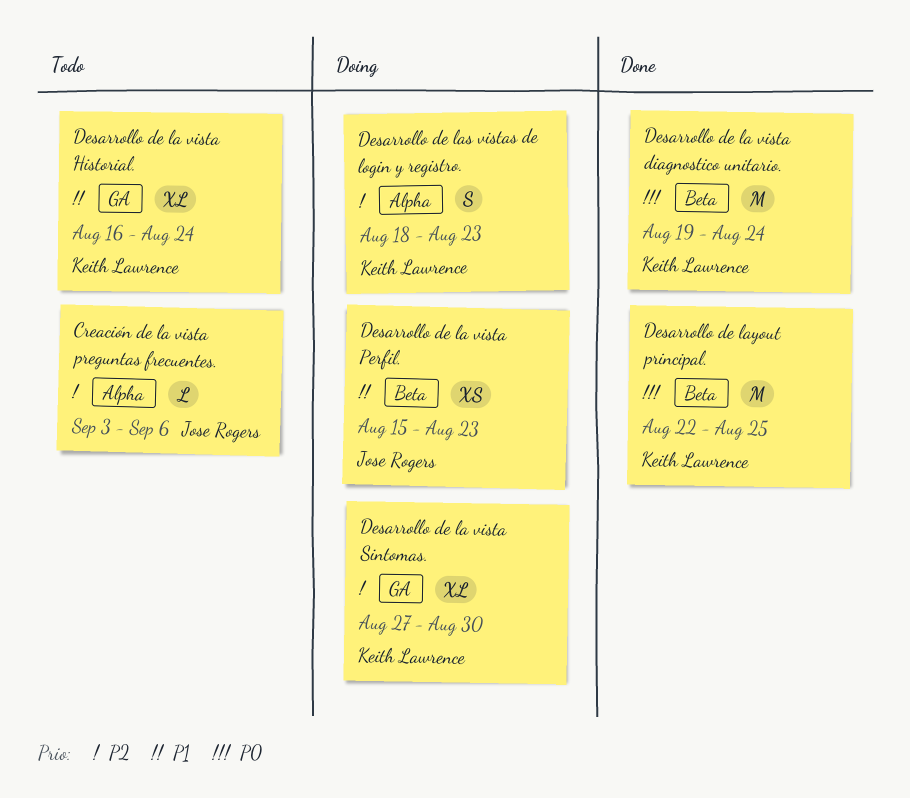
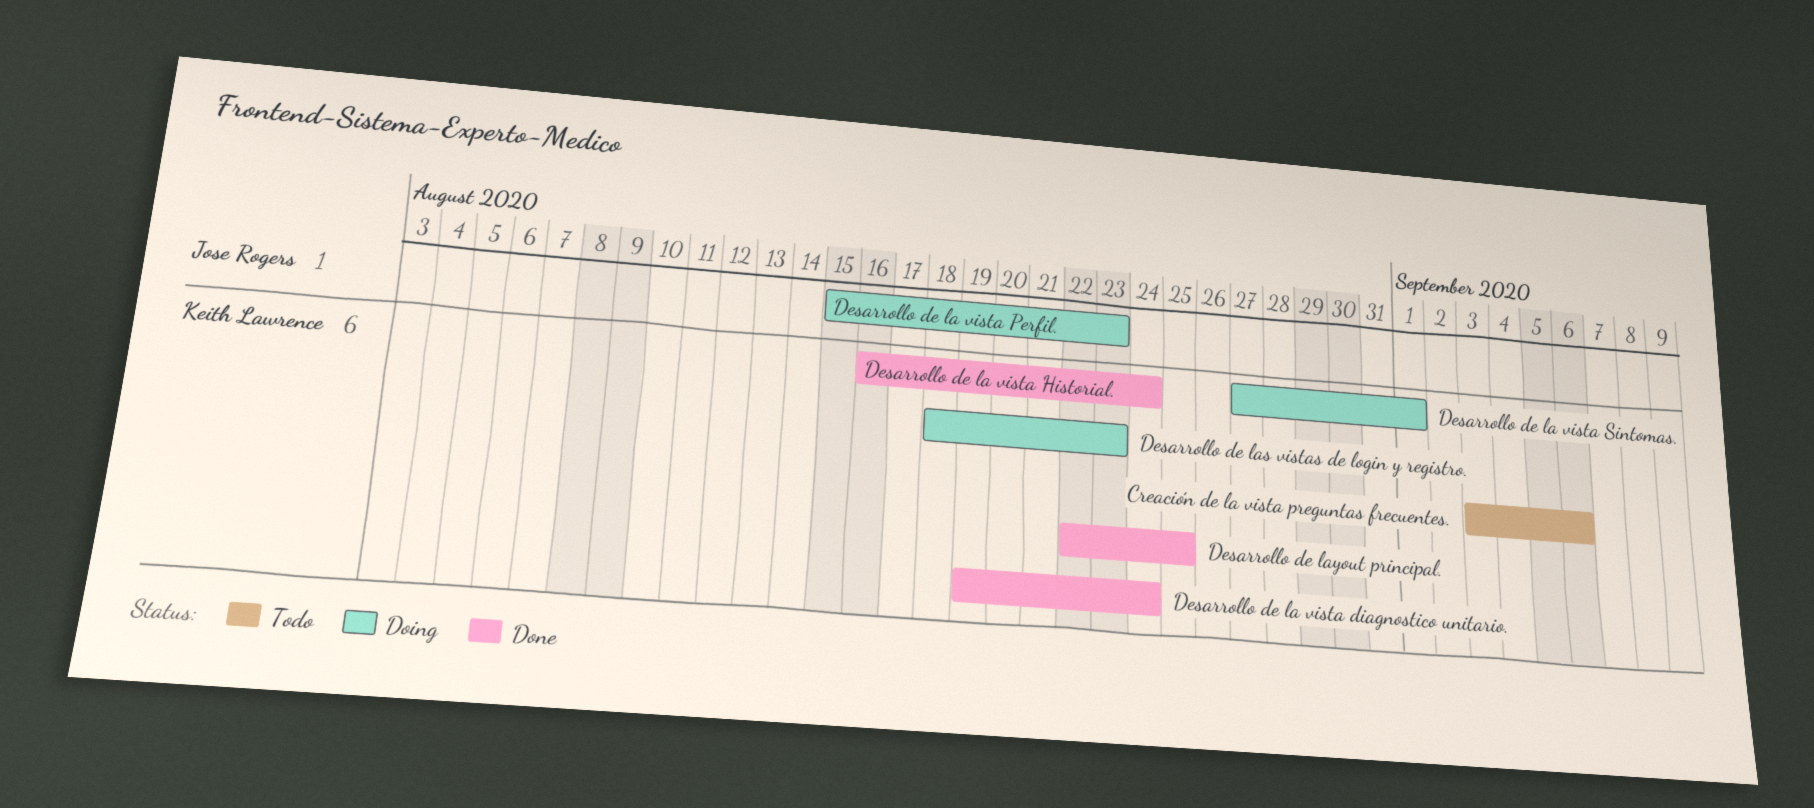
Creación de la vista preguntas frecuentes., owner: Jose Rogers -> Keith Lawrence
Desarrollo de la vista Historial., status: Todo -> Done
Desarrollo de la vista Sintomas., due: Aug 30 -> Sep 1

